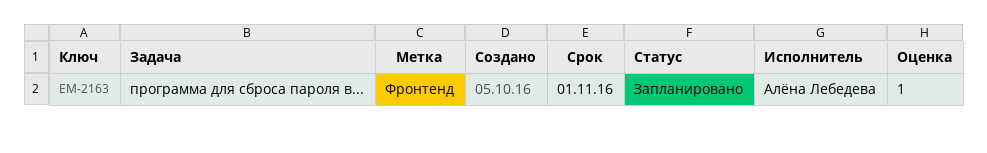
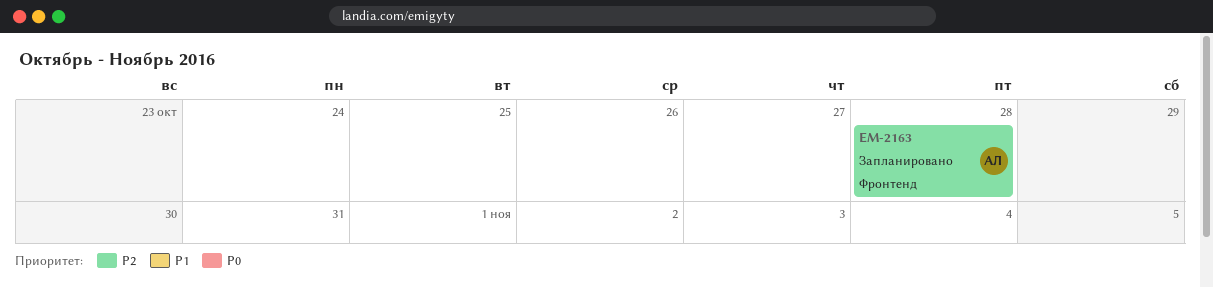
EM-2163, due: Nov 1 -> Oct 28

